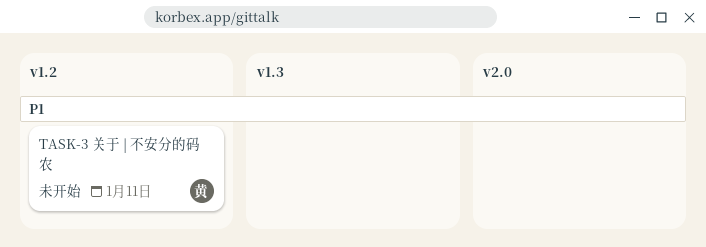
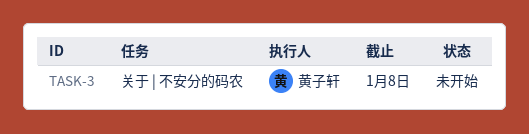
TASK-3, due: Jan 11 -> Jan 8

